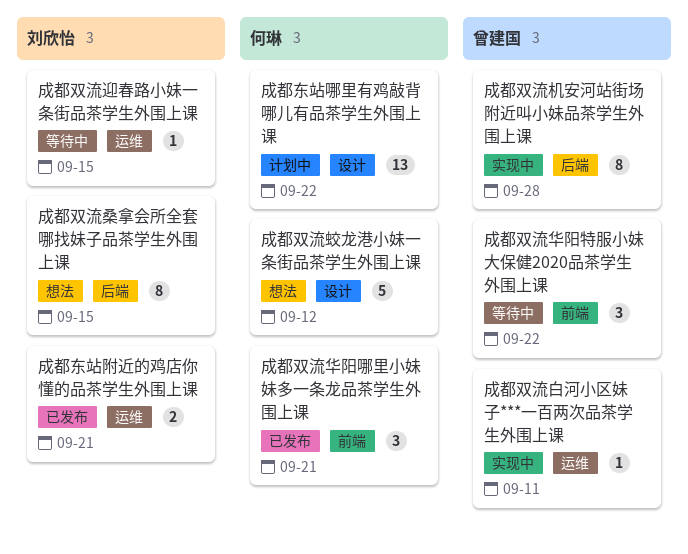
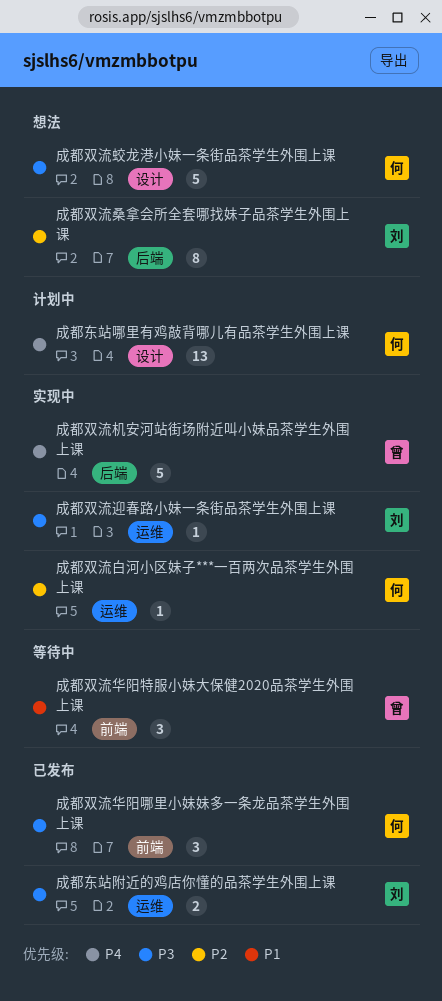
成都双流机安河站街场附近叫小妹品茶学生外围上课, estimate: 8 -> 5
成都双流白河小区妹子***一百两次品茶学生外围上课, owner: 曾建国 -> 何琳
成都双流迎春路小妹一条街品茶学生外围上课, status: 等待中 -> 实现中

